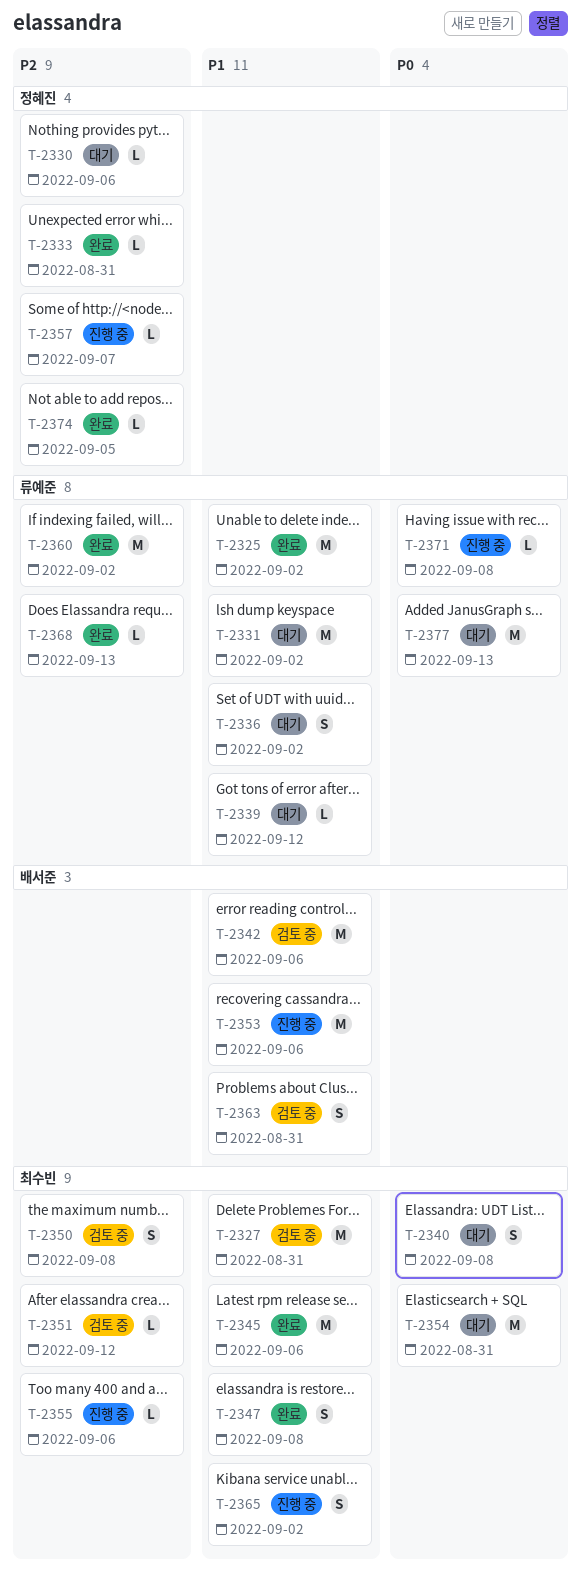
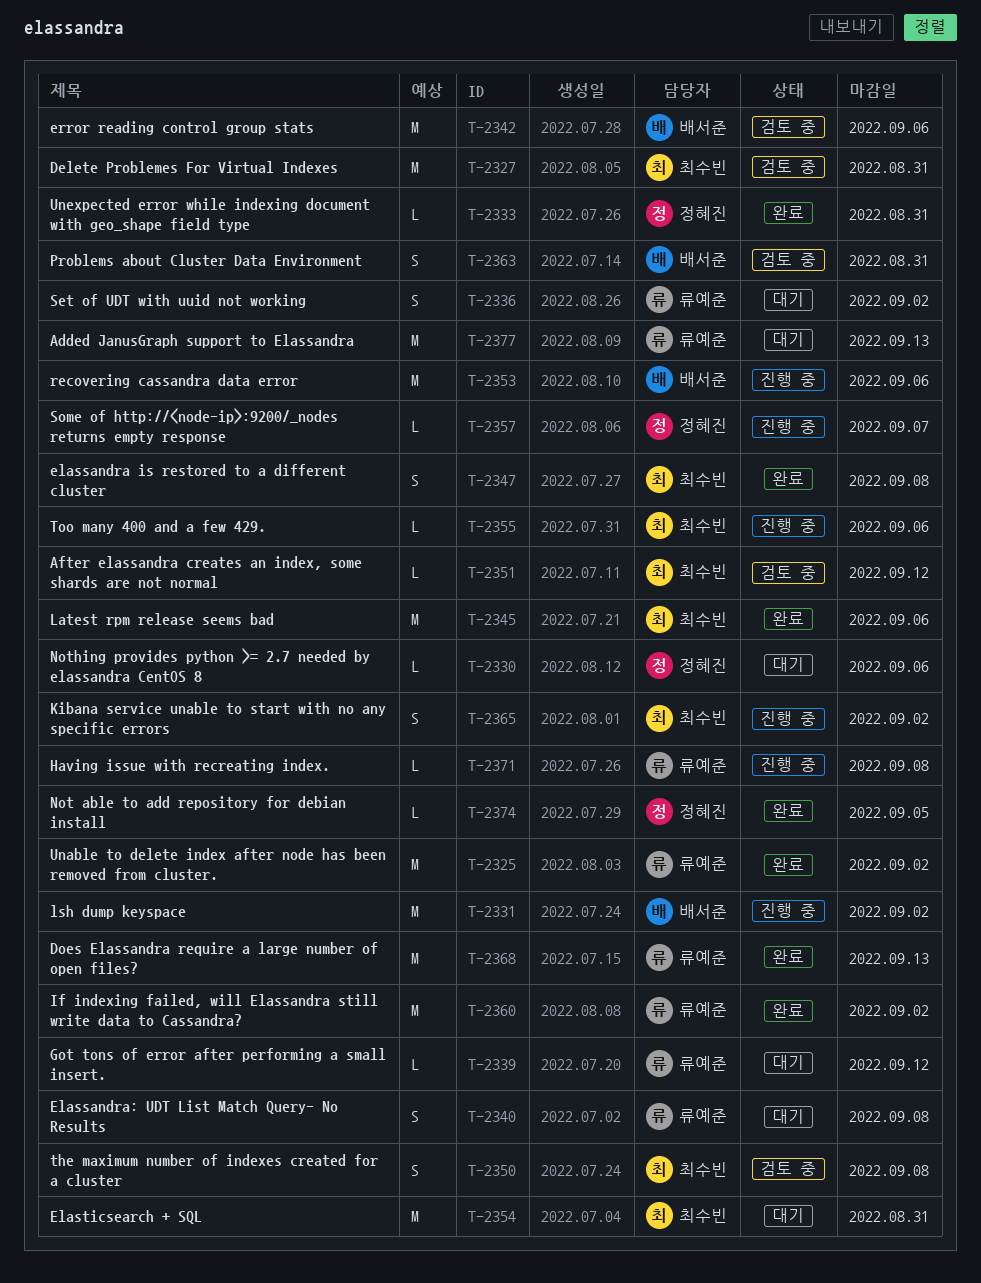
T-2331, status: 대기 -> 진행 중
T-2331, owner: 류예준 -> 배서준
T-2340, owner: 최수빈 -> 류예준
T-2368, estimate: L -> M

